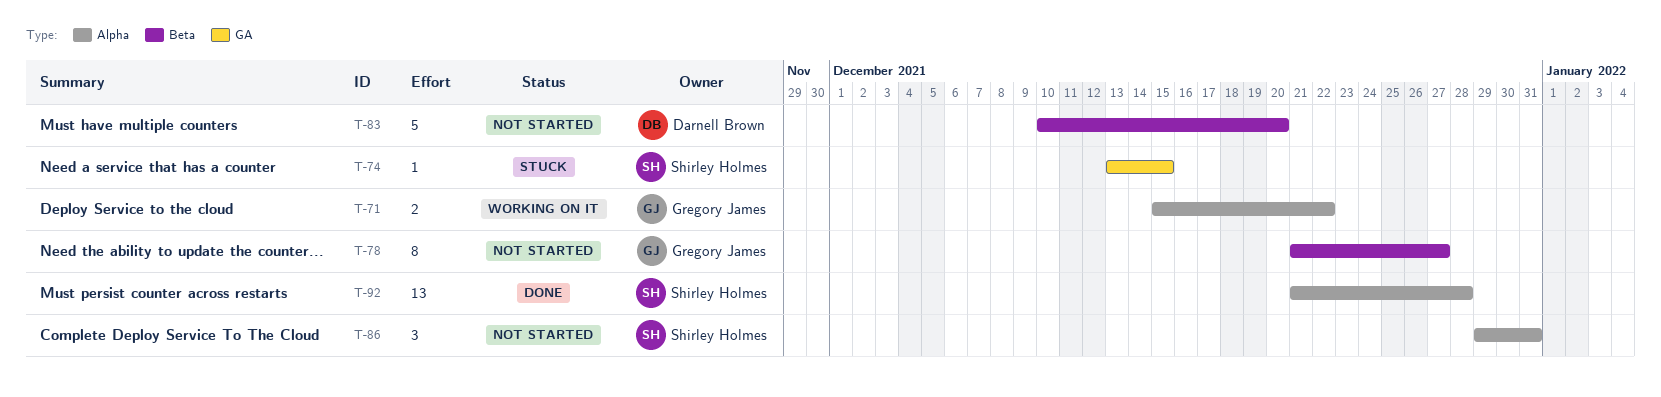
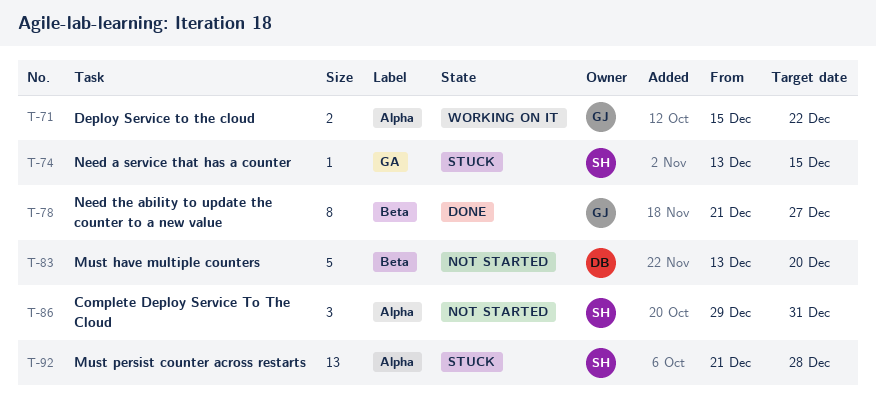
T-78, status: Not started -> Done
T-83, start: Dec 10 -> Dec 13
T-92, status: Done -> Stuck

